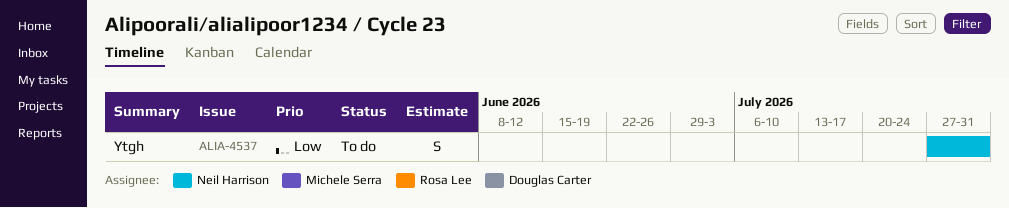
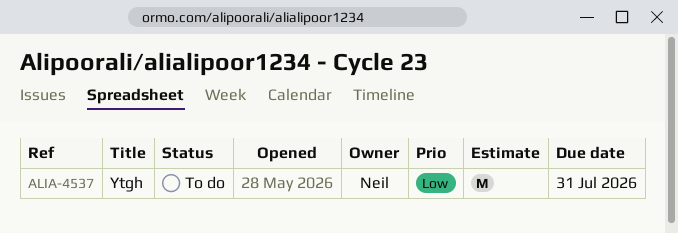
ALIA-4537, estimate: S -> M

